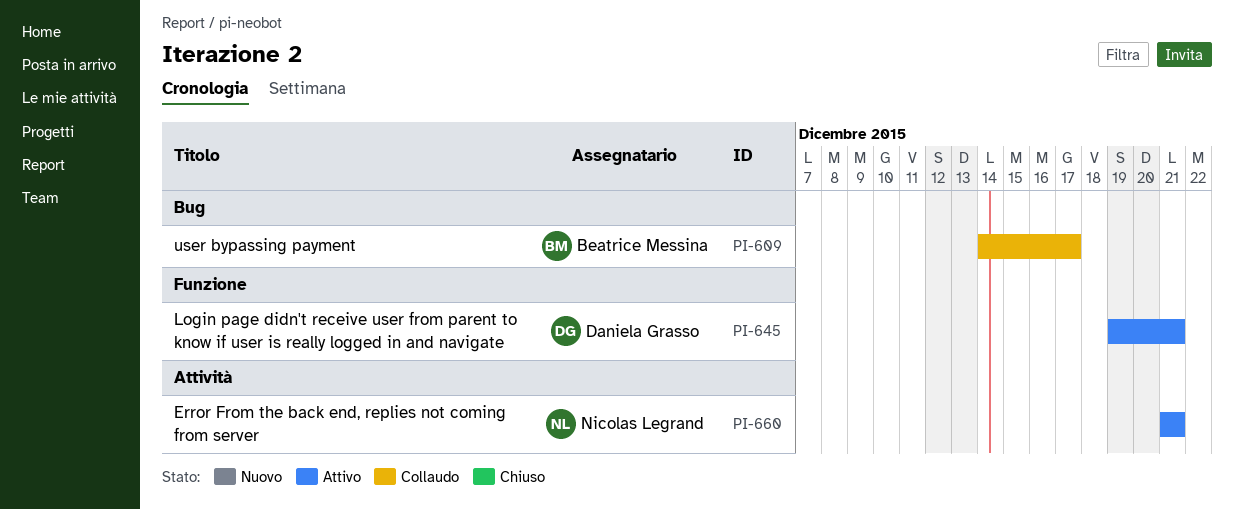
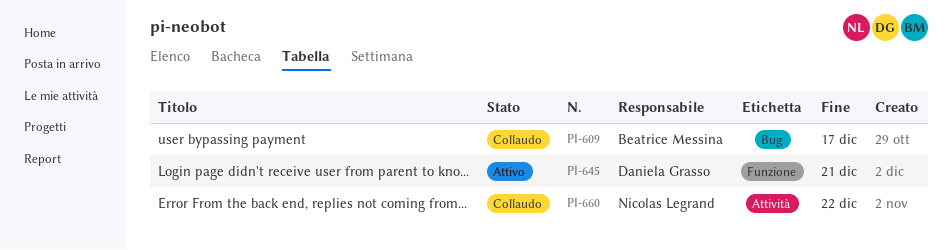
PI-660, status: Attivo -> Collaudo
PI-660, due: Dec 21 -> Dec 22

